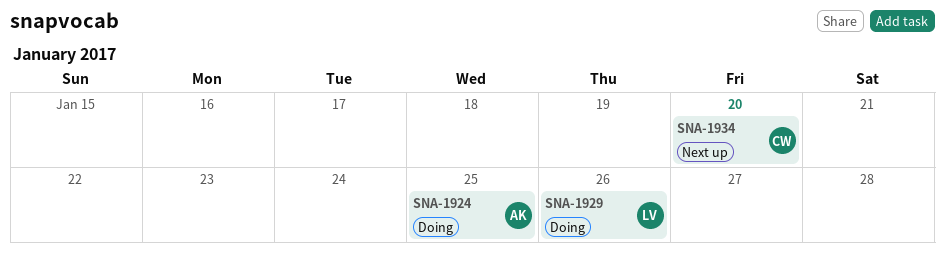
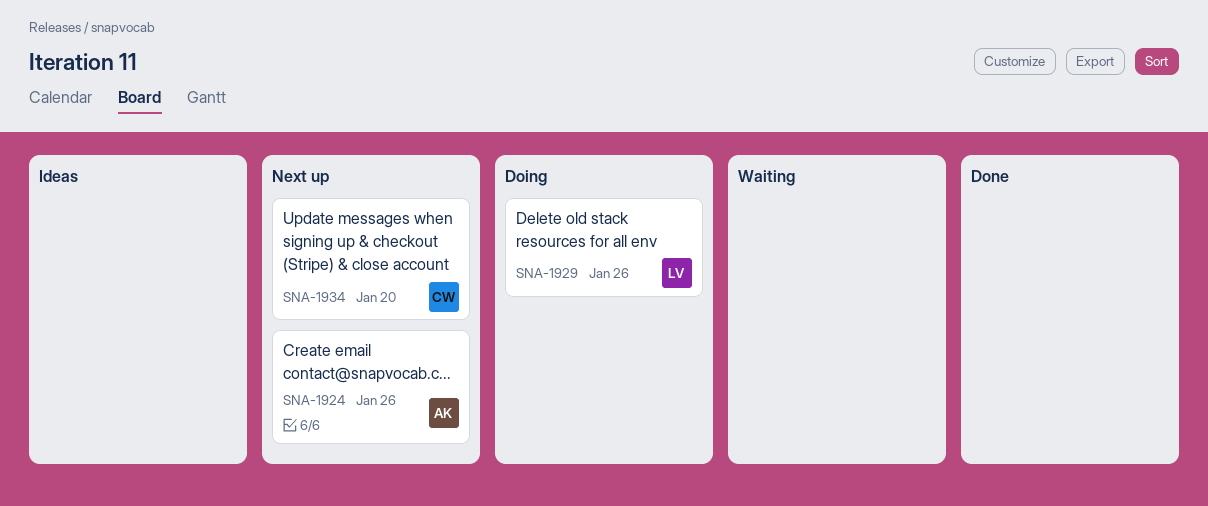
SNA-1924, status: Doing -> Next up
SNA-1924, due: Jan 25 -> Jan 26

